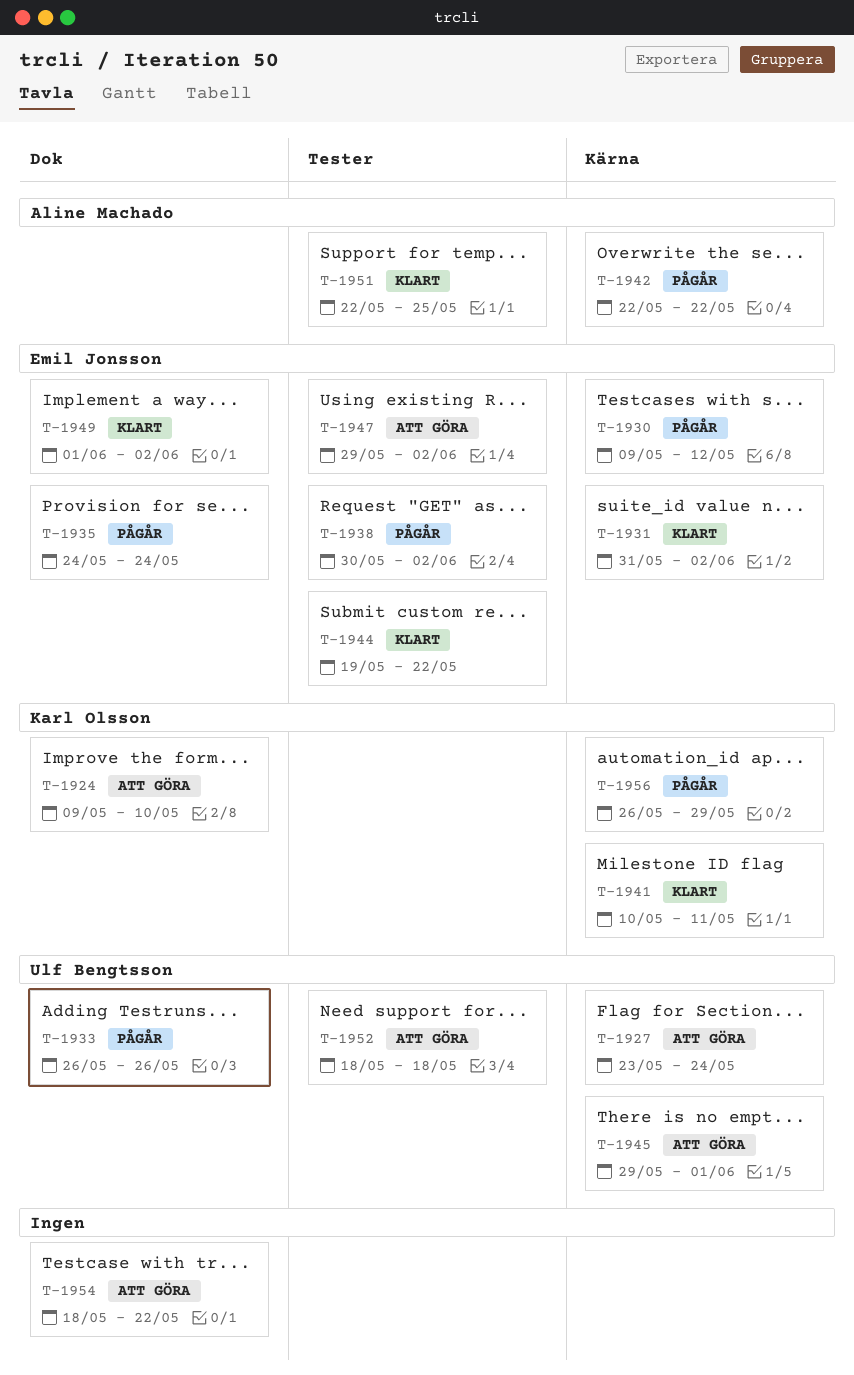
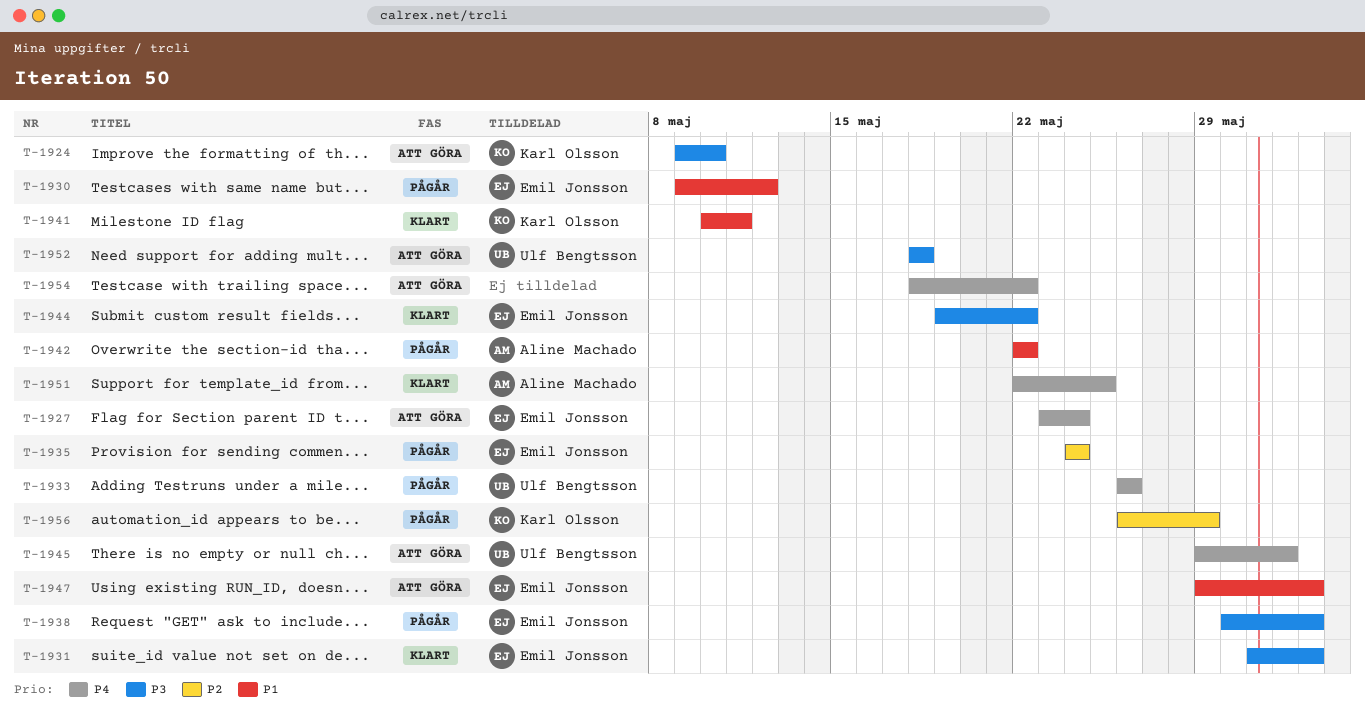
T-1927, owner: Ulf Bengtsson -> Emil Jonsson
T-1949: present -> none

